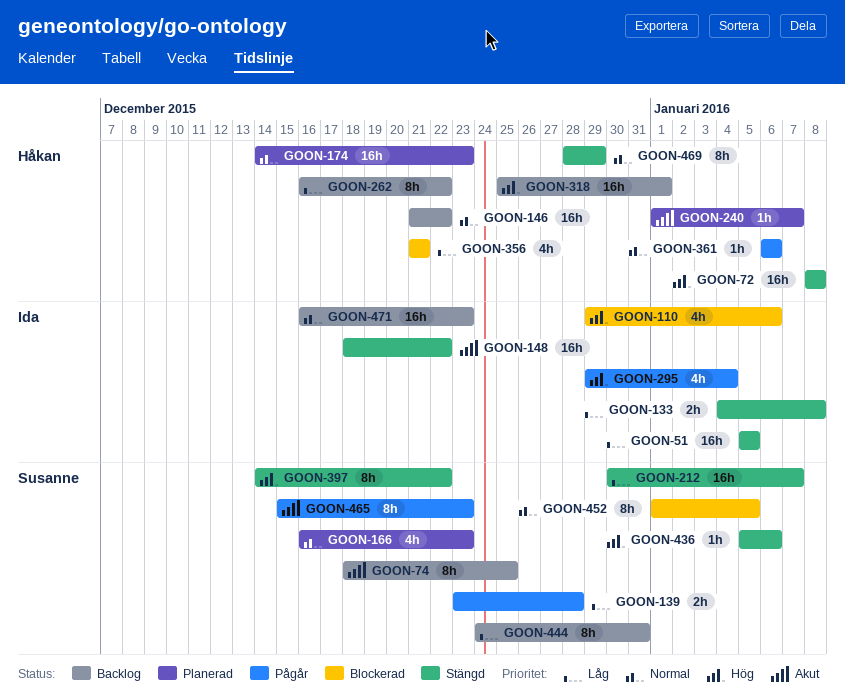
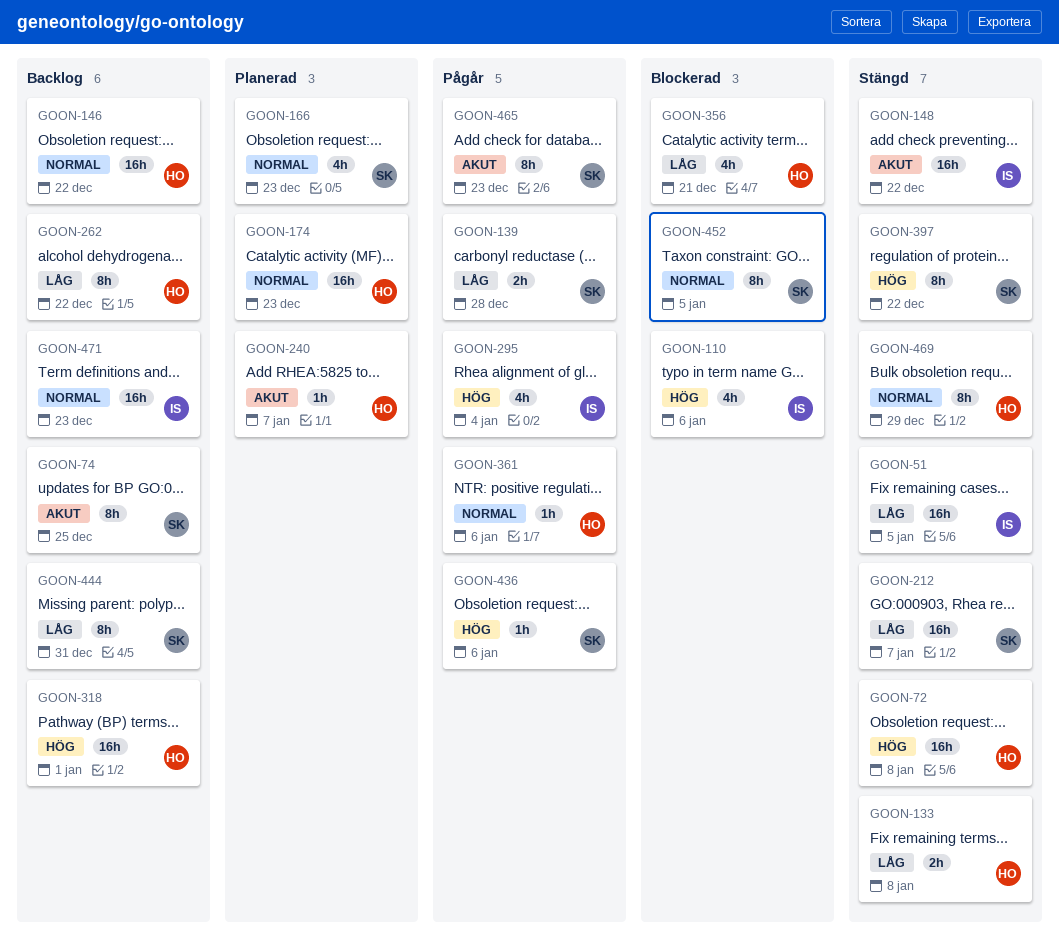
GOON-133, owner: Ida -> Håkan
GOON-436, status: Stängd -> Pågår

